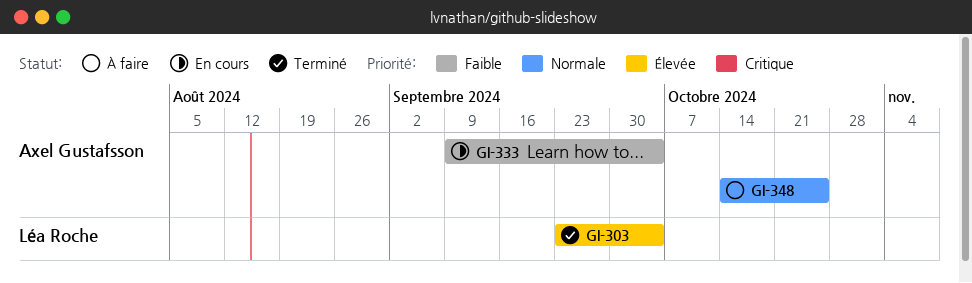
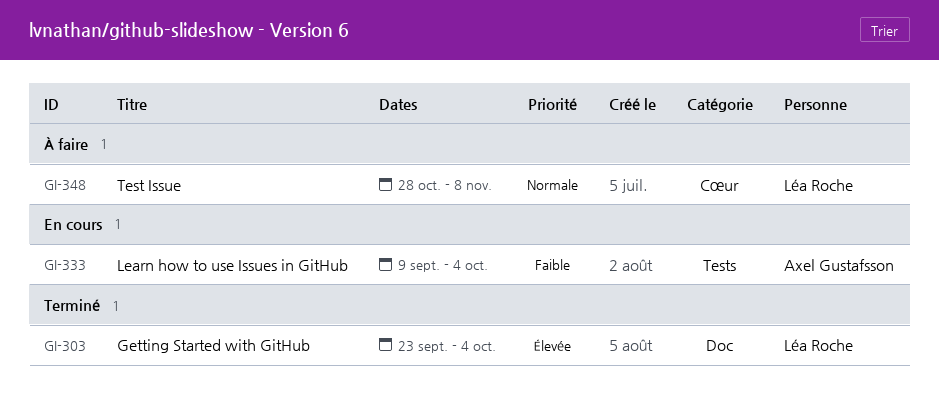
GI-348, owner: Axel Gustafsson -> Léa Roche
GI-348, start: Oct 14 -> Oct 28
GI-348, due: Oct 25 -> Nov 8

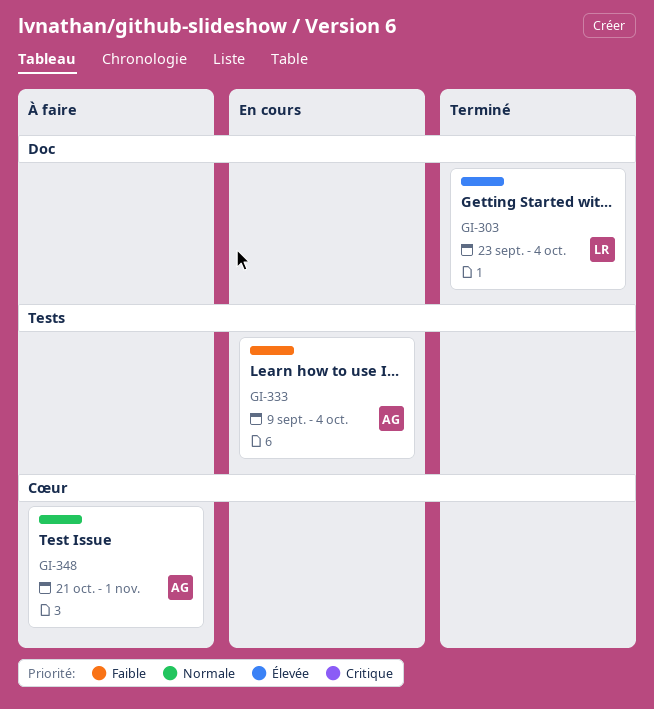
GI-348, owner: Léa Roche -> Axel Gustafsson
GI-348, start: Oct 28 -> Oct 21
GI-348, due: Nov 8 -> Nov 1

